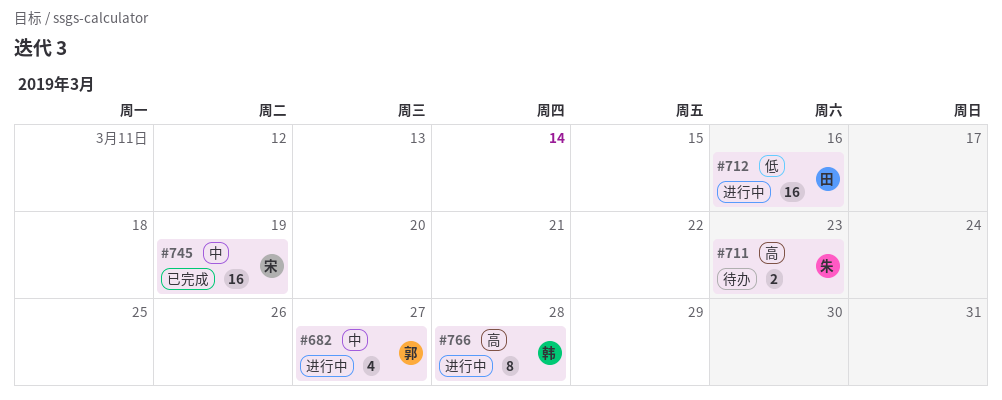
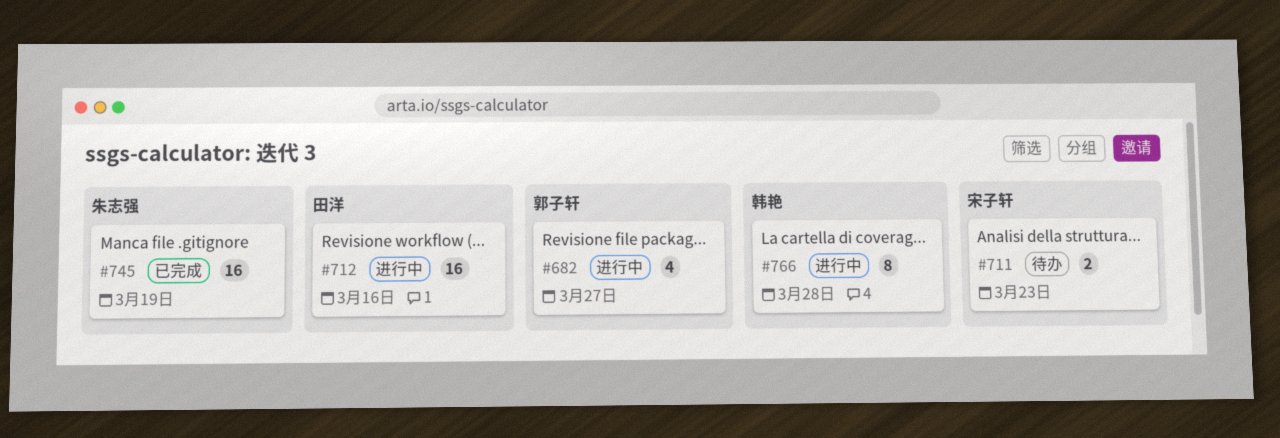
#711, owner: 朱志强 -> 宋子轩
#745, owner: 宋子轩 -> 朱志强

